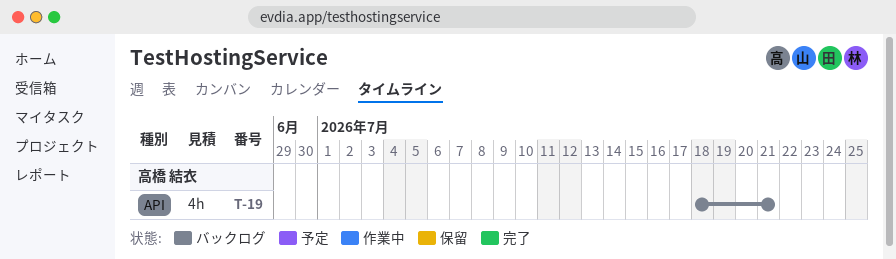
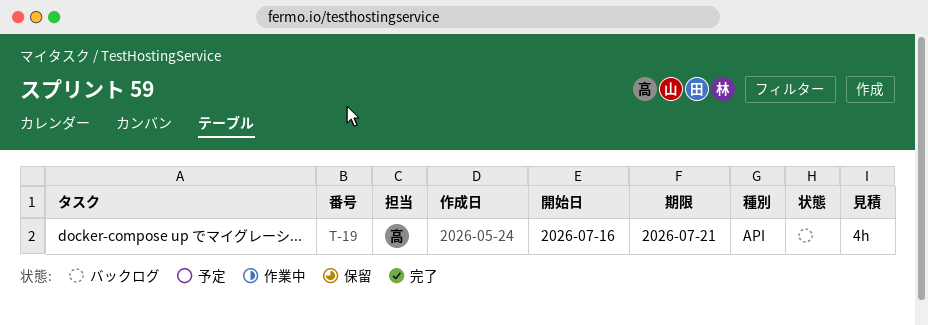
T-19, start: Jul 18 -> Jul 16

